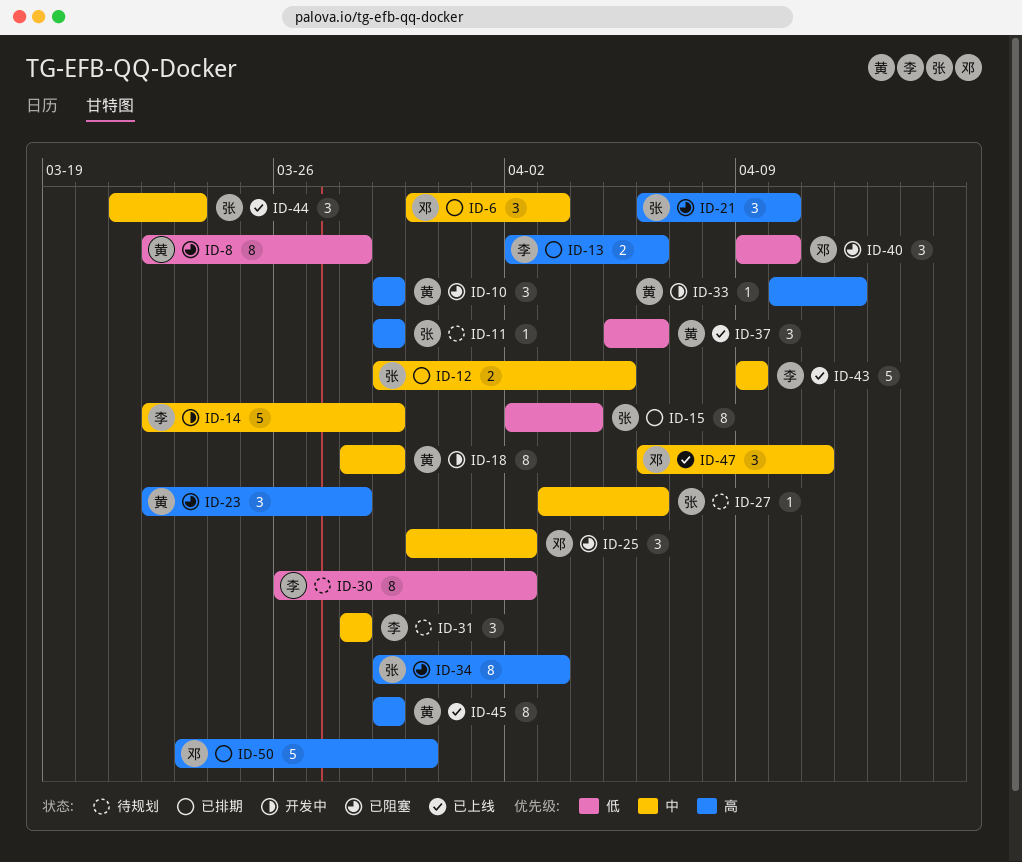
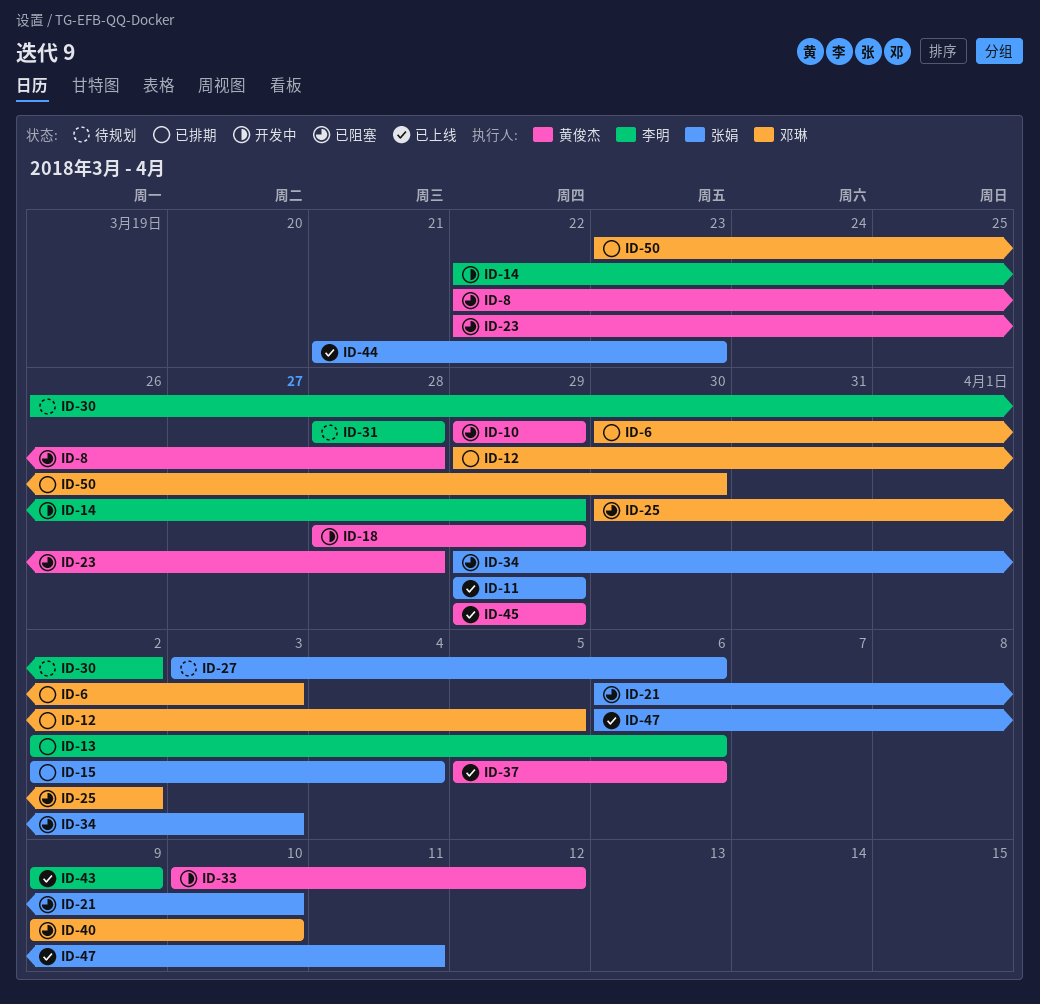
ID-11, status: 待规划 -> 已上线
ID-12, owner: 张娟 -> 邓琳
ID-47, owner: 邓琳 -> 张娟

